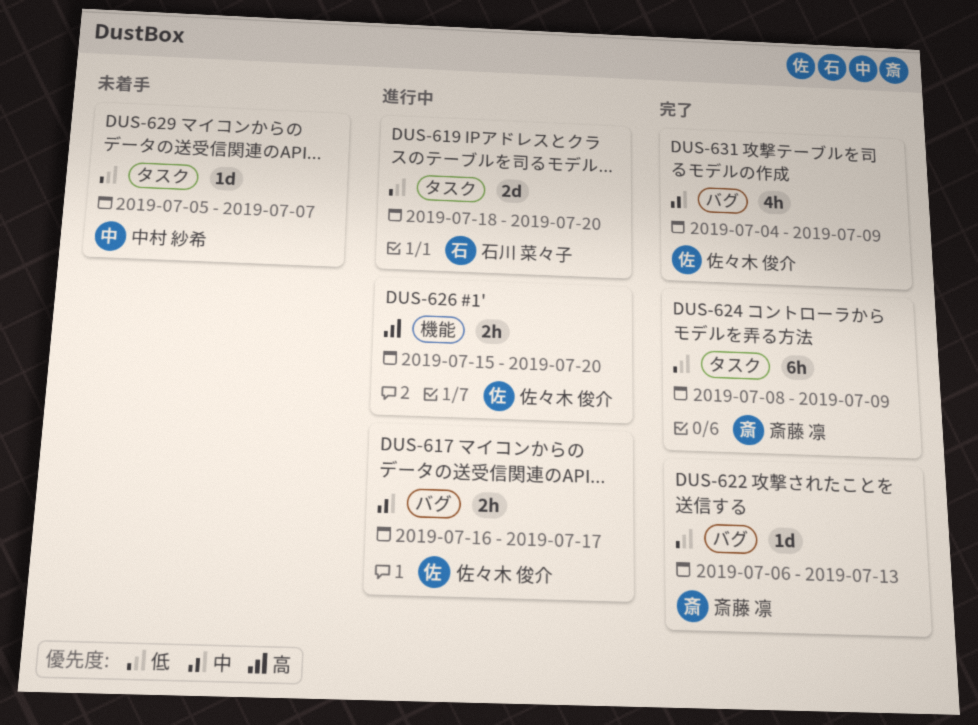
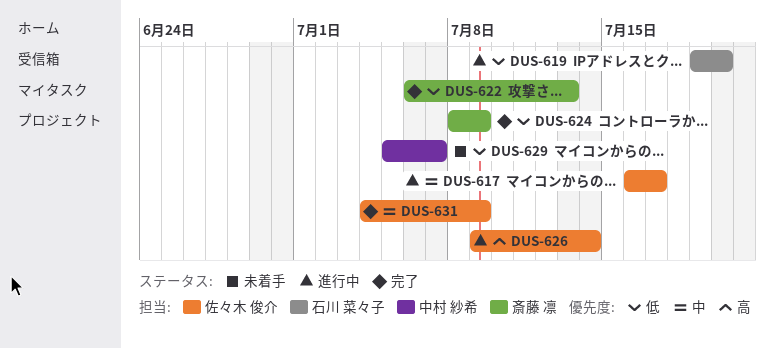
DUS-619, start: Jul 18 -> Jul 19
DUS-626, start: Jul 15 -> Jul 9
DUS-626, due: Jul 20 -> Jul 14

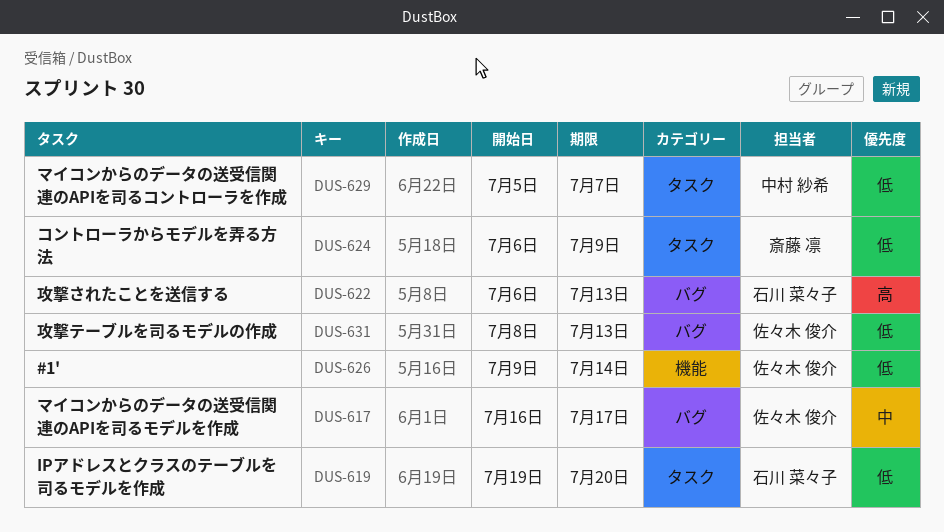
DUS-622, owner: 斎藤 凛 -> 石川 菜々子
DUS-622, priority: 低 -> 高
DUS-624, start: Jul 8 -> Jul 6
DUS-626, priority: 高 -> 低
DUS-631, priority: 中 -> 低
DUS-631, start: Jul 4 -> Jul 8
DUS-631, due: Jul 9 -> Jul 13

